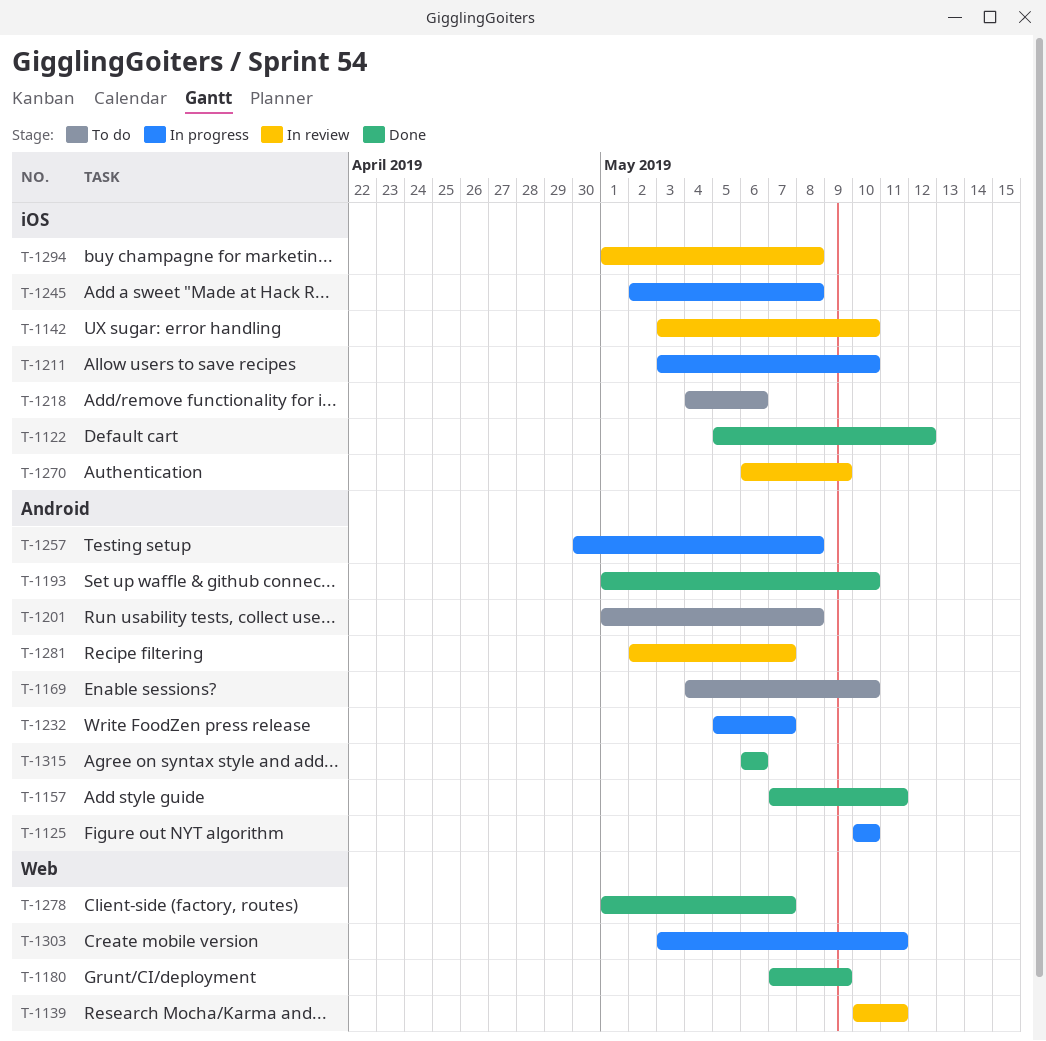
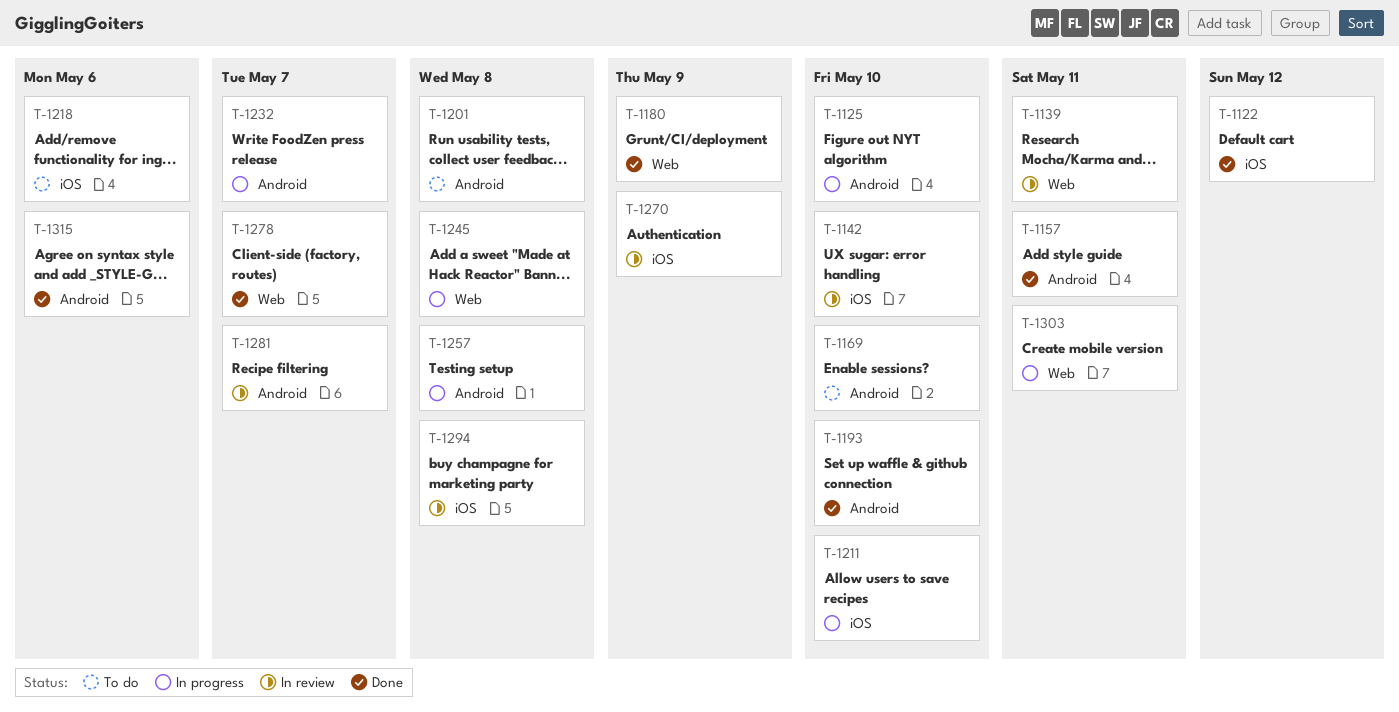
T-1245, label: iOS -> Web

